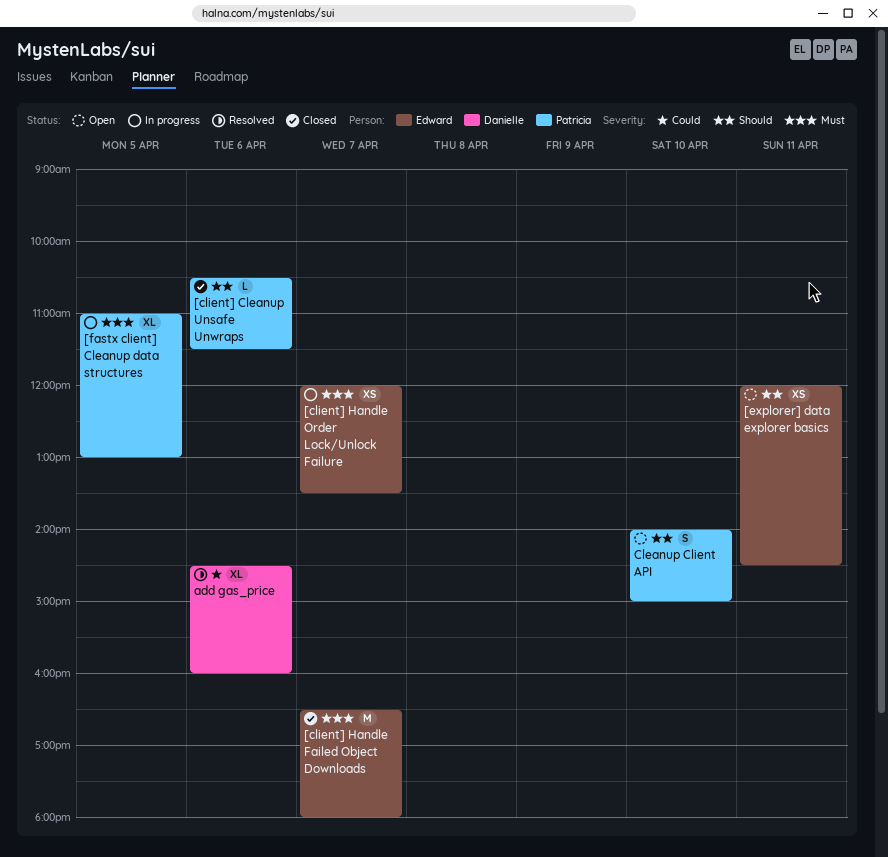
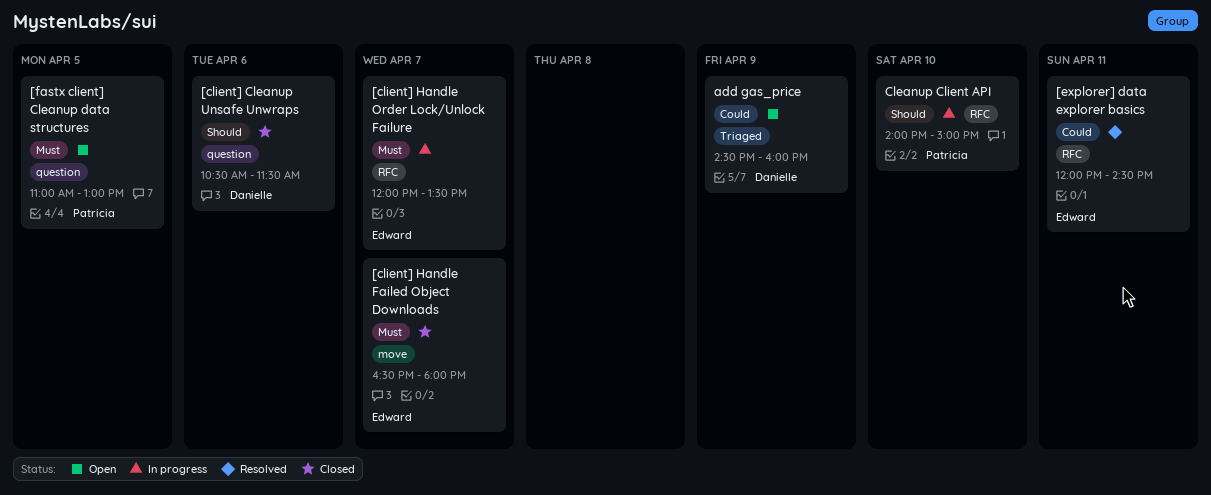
[client] Cleanup Unsafe Unwraps, owner: Patricia -> Danielle
[explorer] data explorer basics, status: Open -> Resolved
[explorer] data explorer basics, priority: Should -> Could
[fastx client] Cleanup data structures, status: In progress -> Open
add gas_price, status: Resolved -> Open
add gas_price, day: Apr 6 -> Apr 9
Cleanup Client API, status: Open -> In progress

